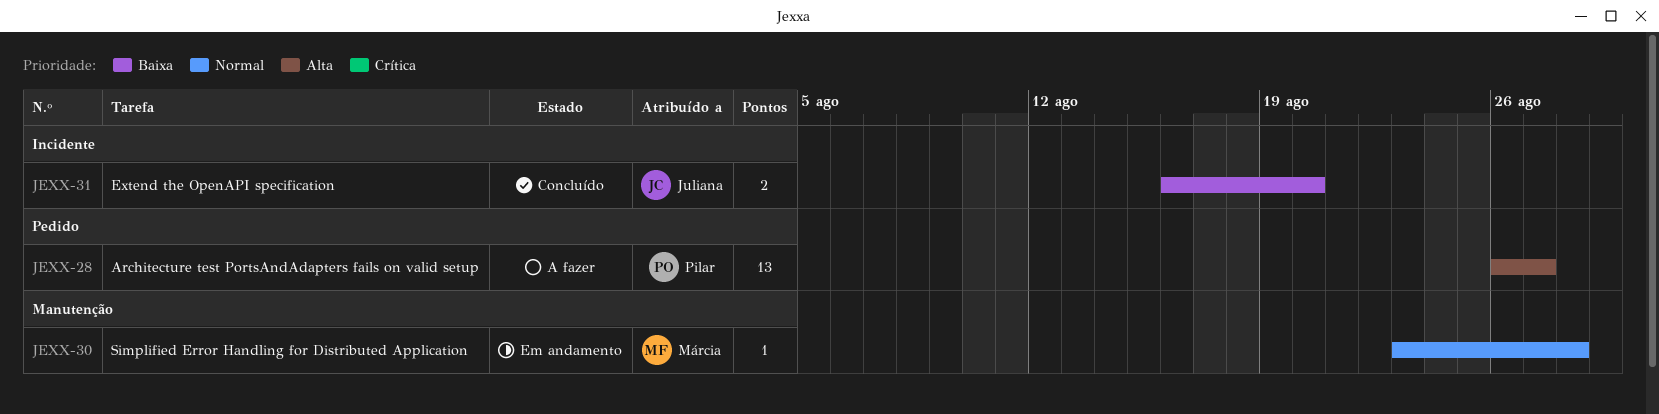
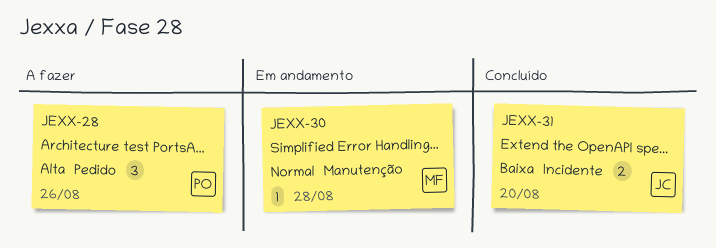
JEXX-28, estimate: 13 -> 3
JEXX-28, due: Aug 27 -> Aug 26

